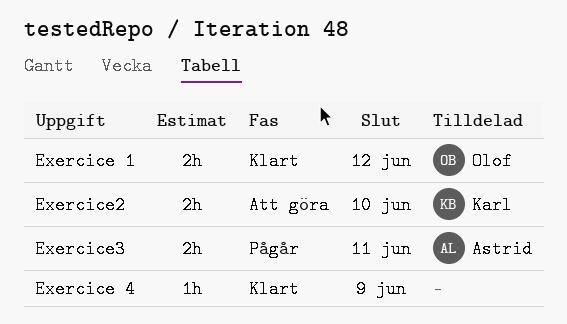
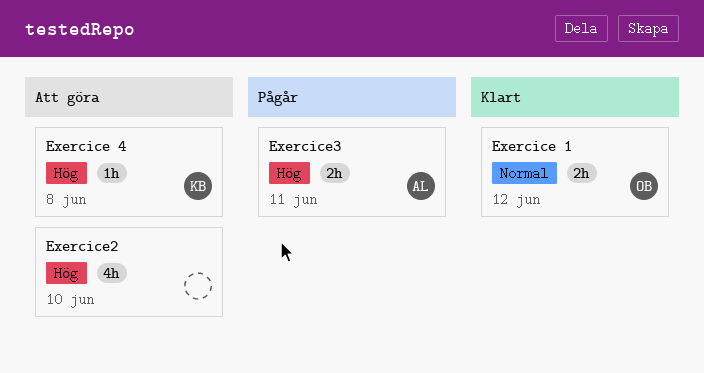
Exercice 4, status: Klart -> Att göra
Exercice 4, owner: none -> Karl
Exercice 4, due: Jun 9 -> Jun 8
Exercice2, owner: Karl -> none
Exercice2, estimate: 2h -> 4h

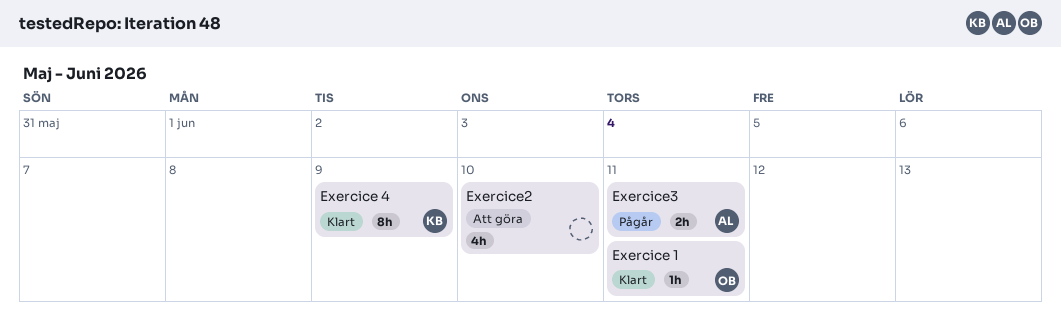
Exercice 1, estimate: 2h -> 1h
Exercice 1, due: Jun 12 -> Jun 11
Exercice 4, status: Att göra -> Klart
Exercice 4, estimate: 1h -> 8h
Exercice 4, due: Jun 8 -> Jun 9

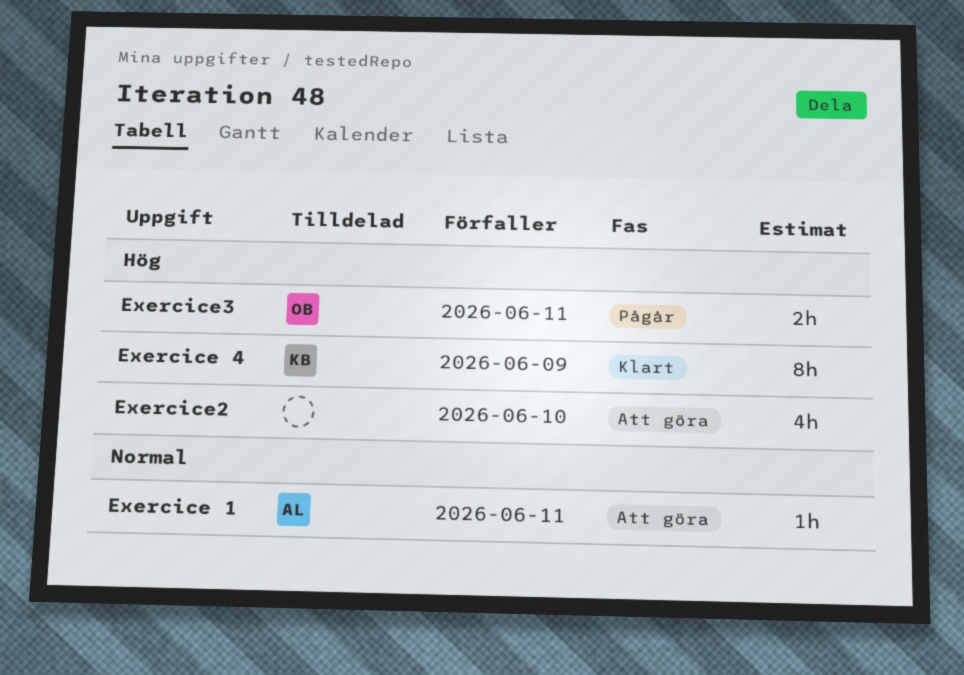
Exercice 1, status: Klart -> Att göra
Exercice 1, owner: OB -> AL
Exercice3, owner: AL -> OB

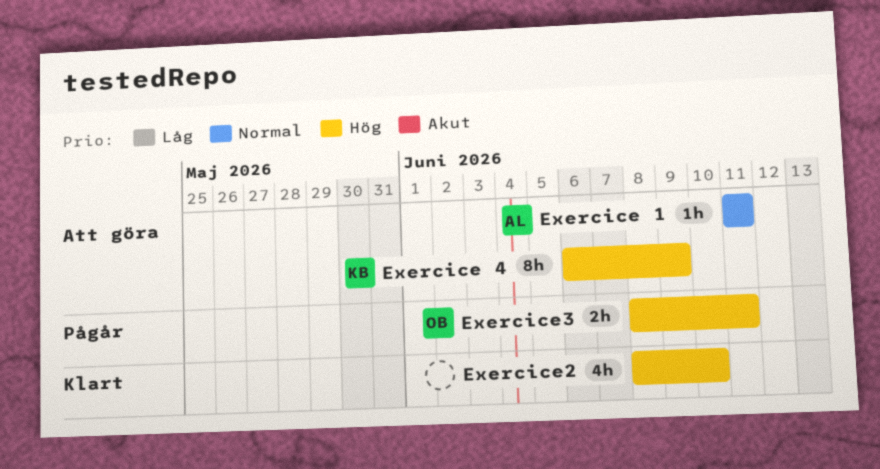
Exercice 4, status: Klart -> Att göra
Exercice2, status: Att göra -> Klart

